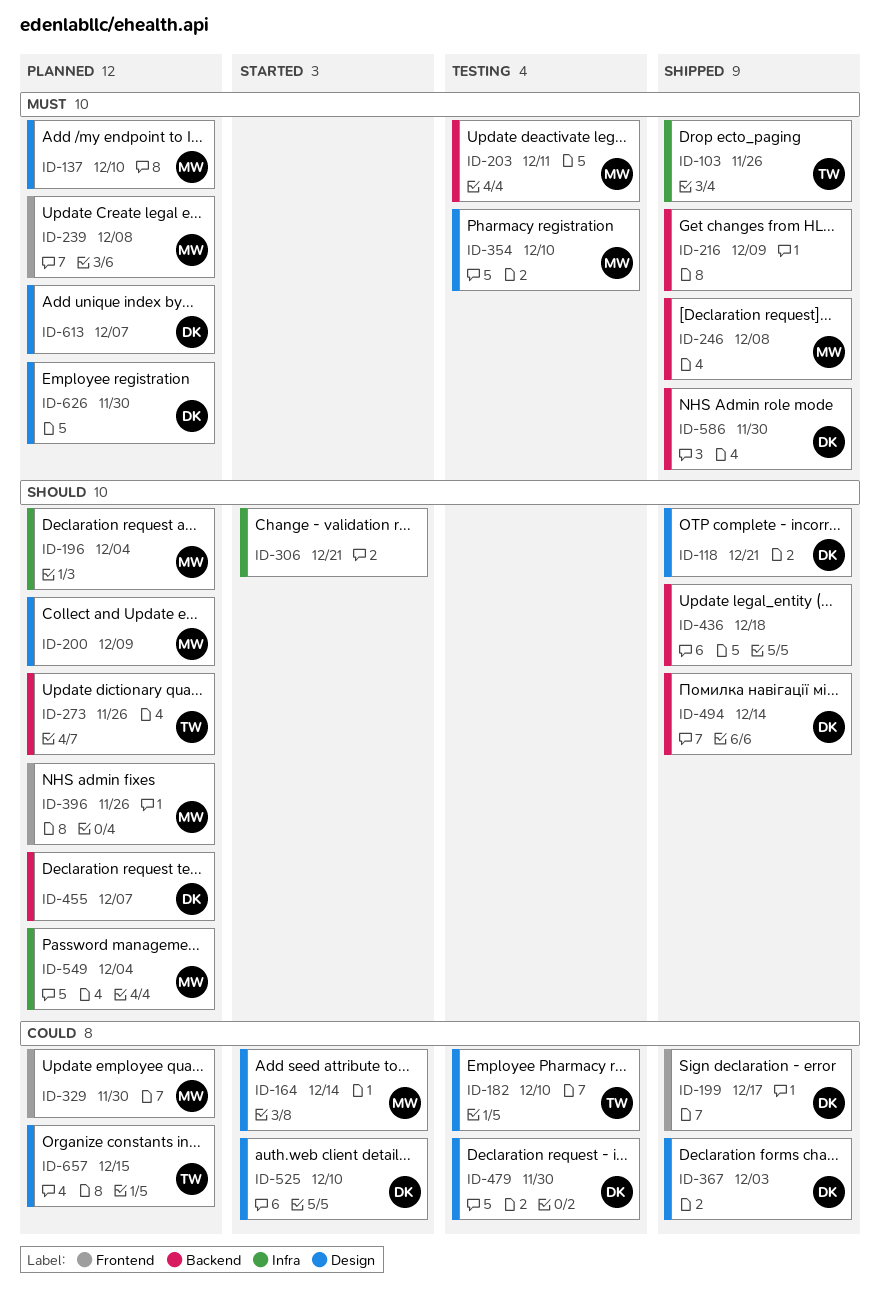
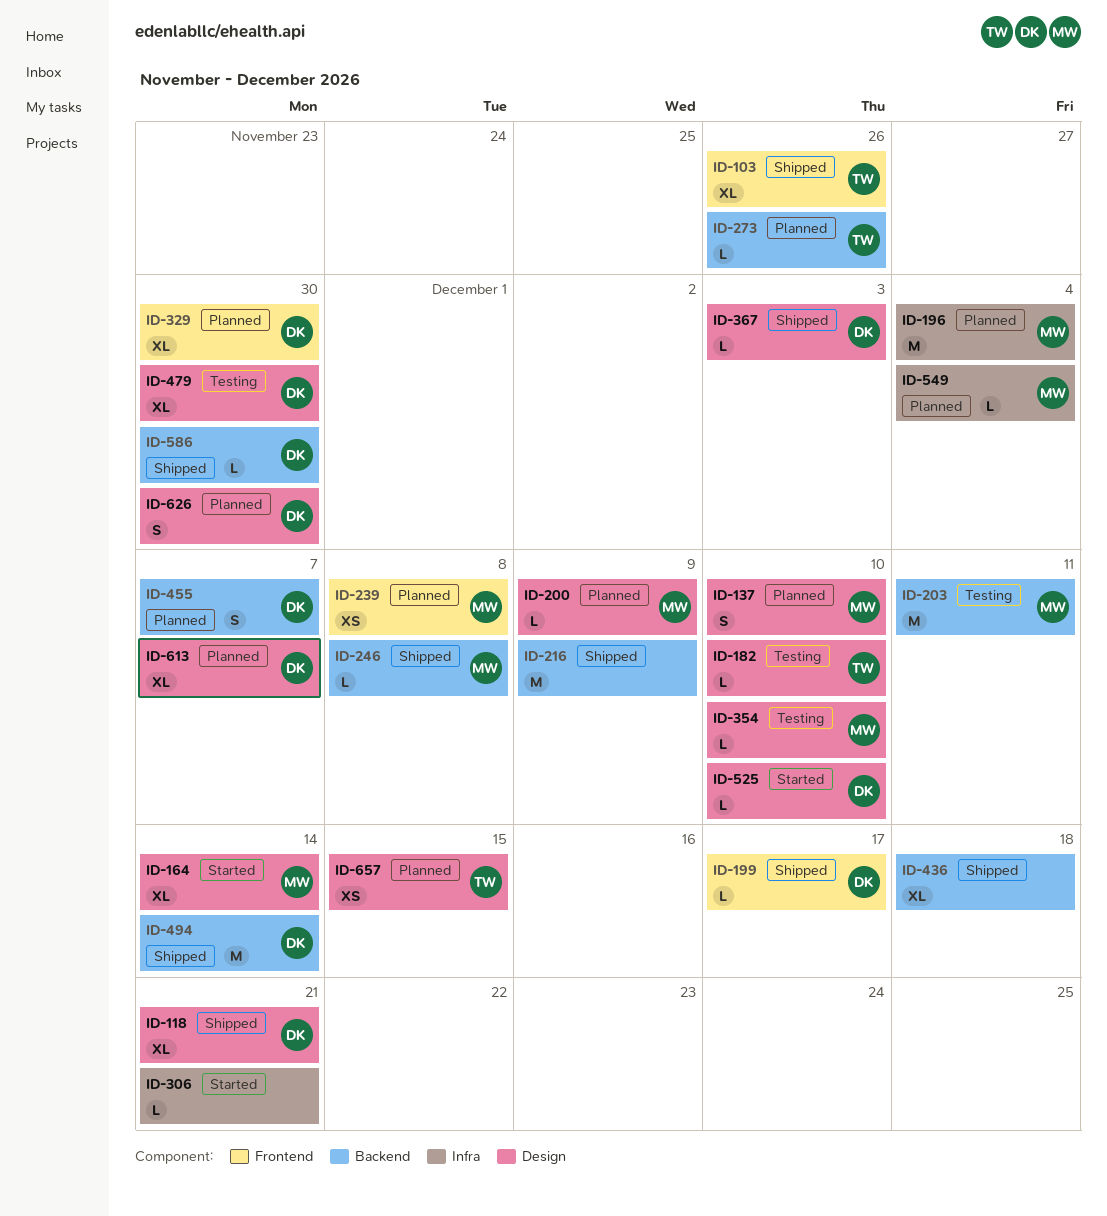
ID-103, label: Infra -> Frontend
ID-329, owner: MW -> DK
ID-396: present -> none

